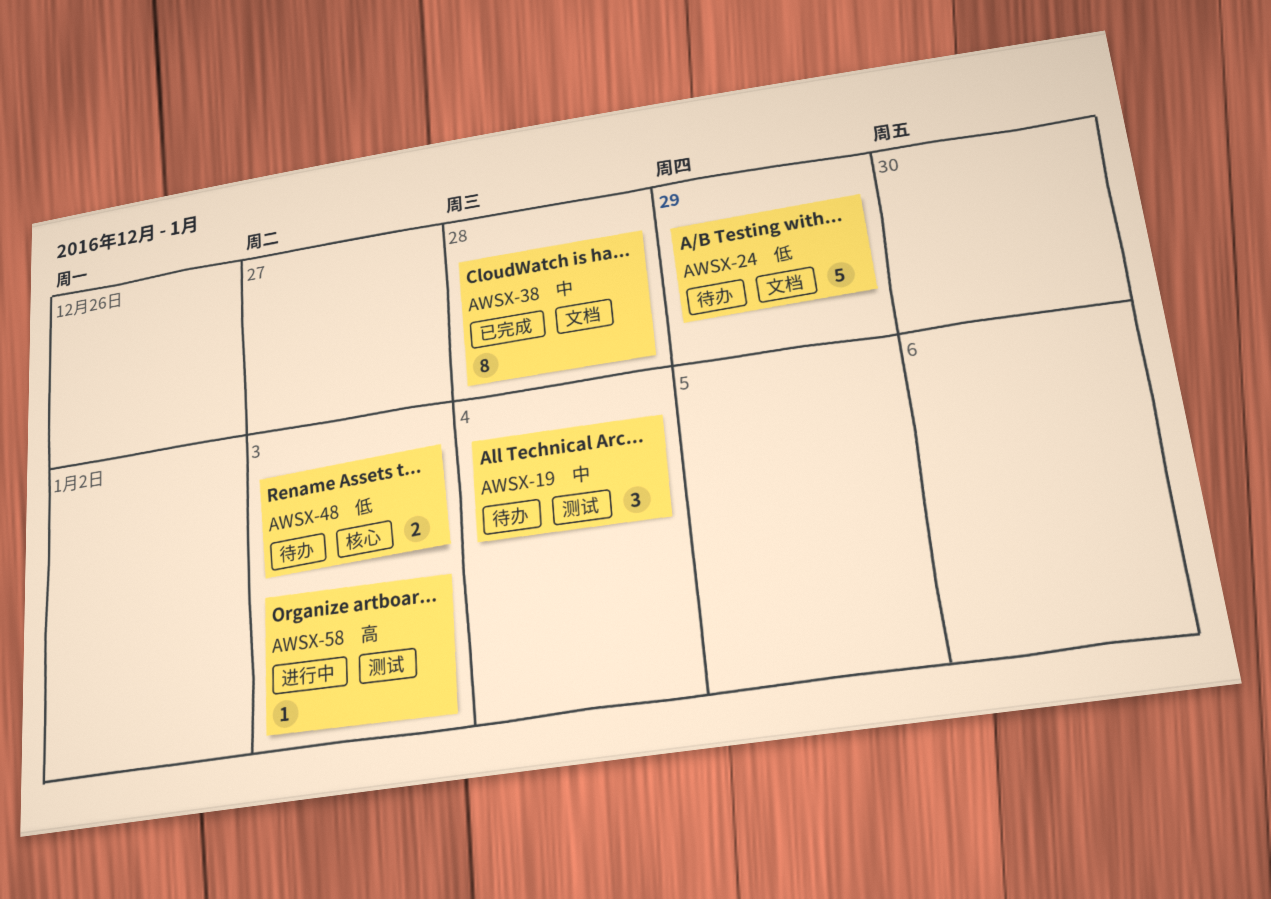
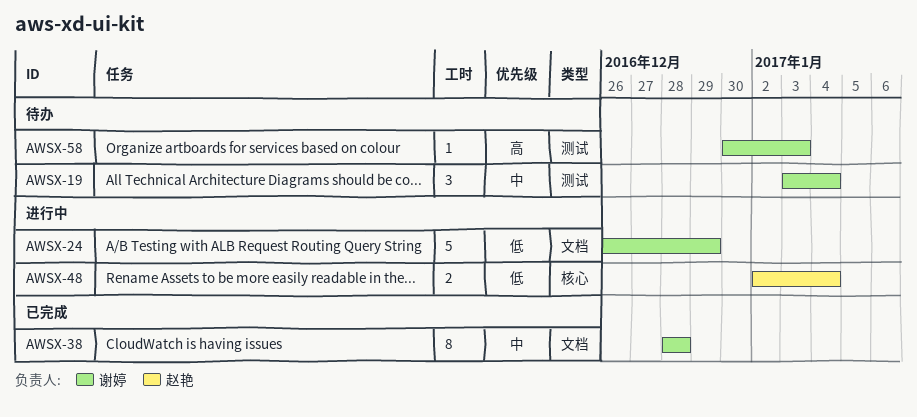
AWSX-24, status: 待办 -> 进行中
AWSX-48, status: 待办 -> 进行中
AWSX-48, due: Jan 3 -> Jan 4
AWSX-58, status: 进行中 -> 待办

